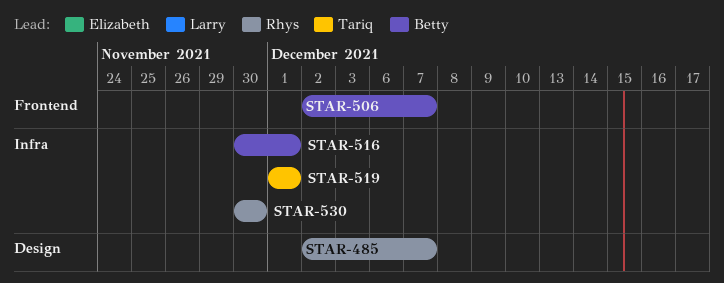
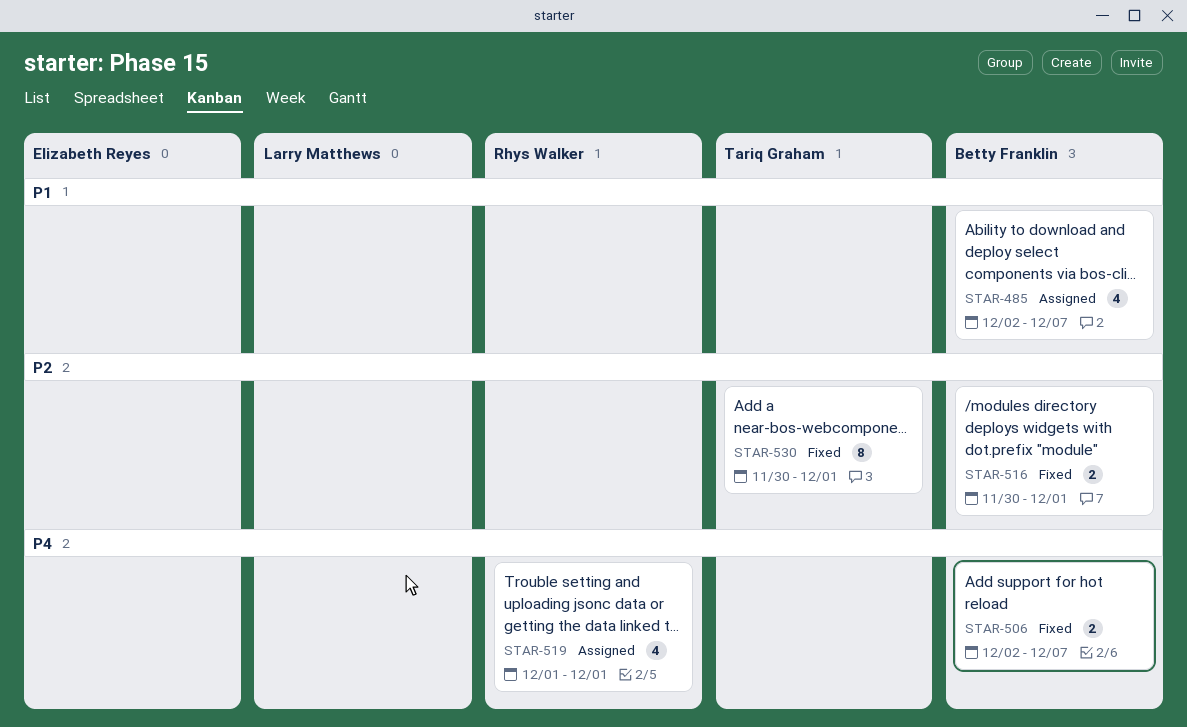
STAR-485, owner: Rhys Walker -> Betty Franklin
STAR-519, owner: Tariq Graham -> Rhys Walker
STAR-530, owner: Rhys Walker -> Tariq Graham
STAR-530, due: Nov 30 -> Dec 1

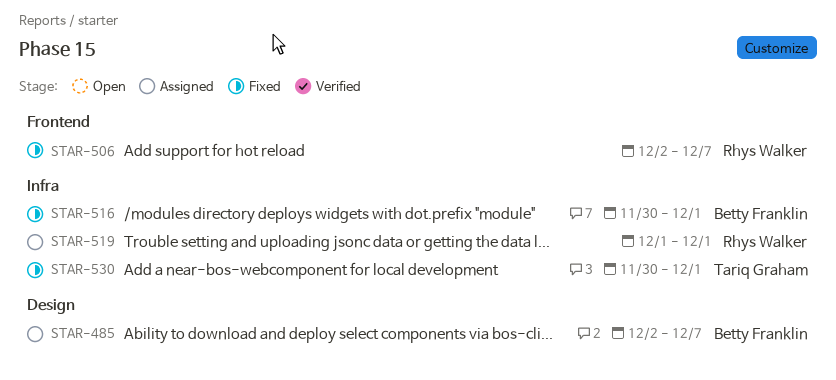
STAR-506, owner: Betty Franklin -> Rhys Walker

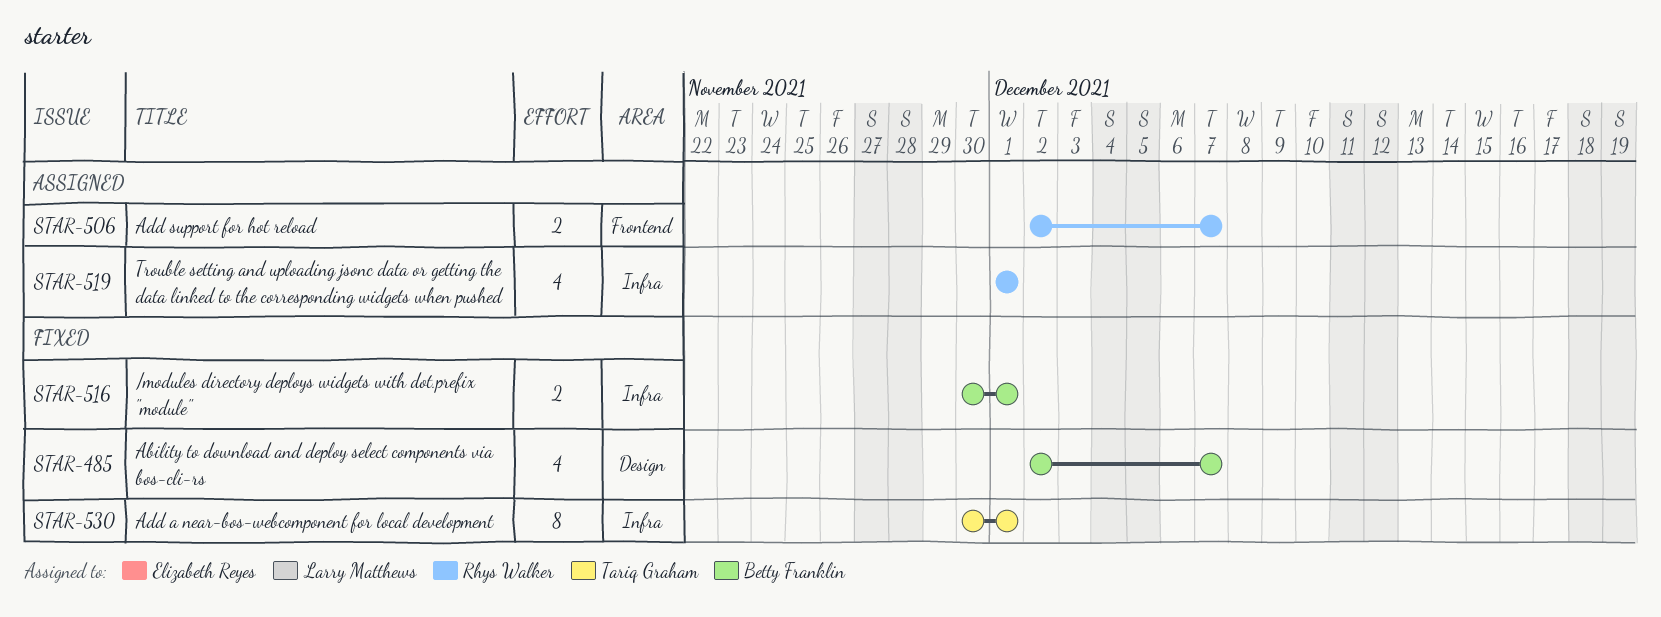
STAR-485, status: Assigned -> Fixed
STAR-506, status: Fixed -> Assigned

